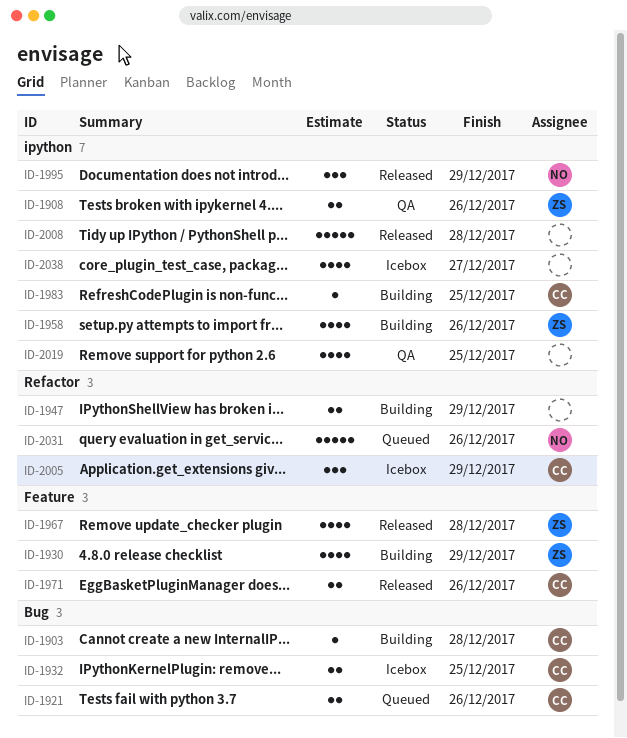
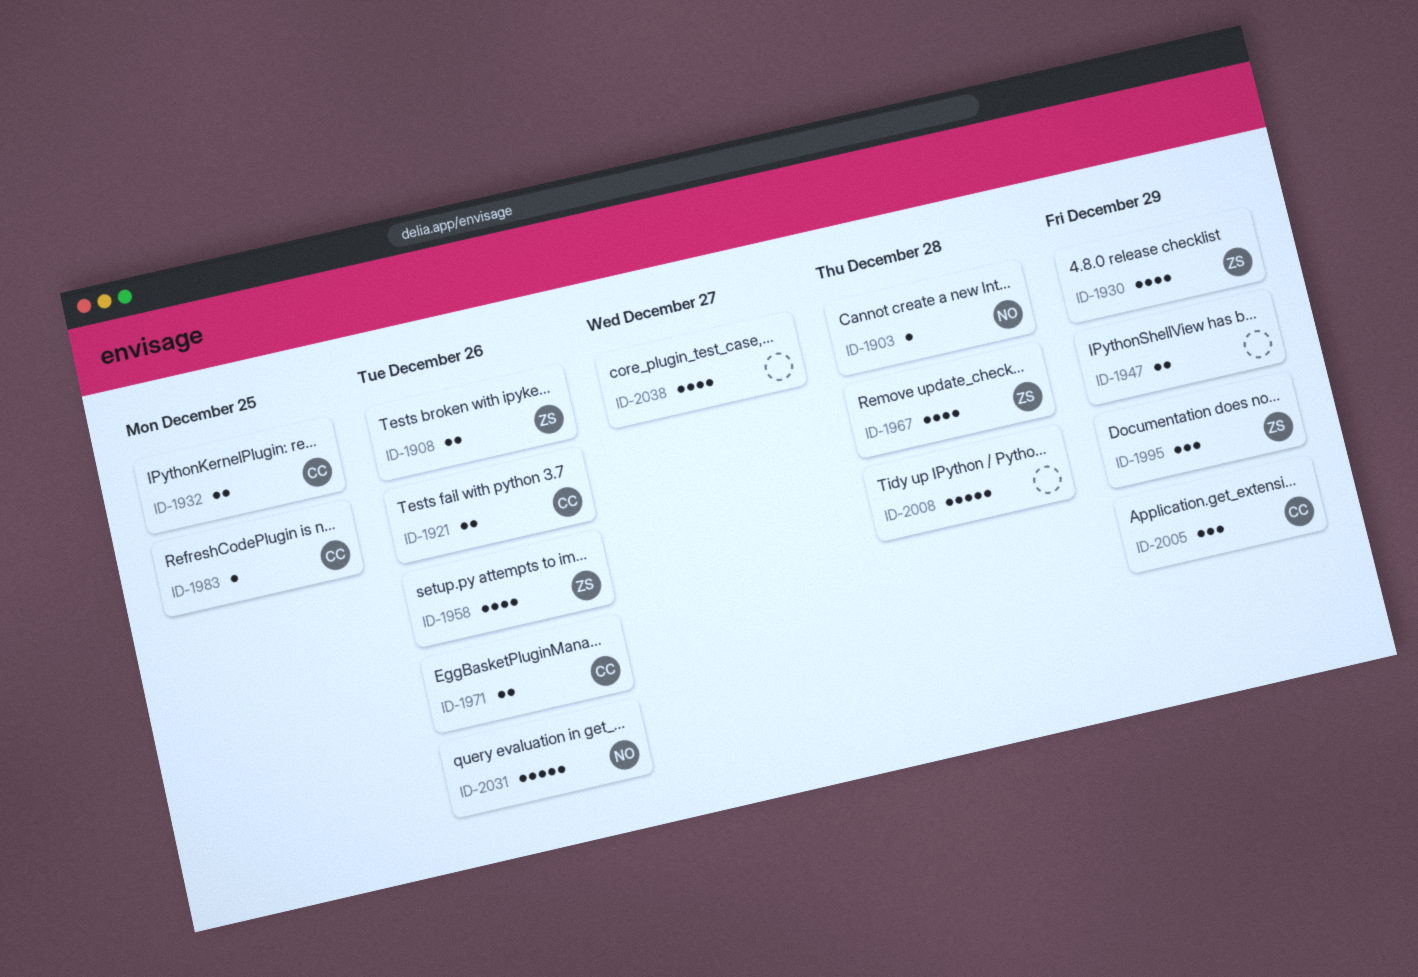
ID-1903, owner: CC -> NO
ID-1995, owner: NO -> ZS
ID-2019: present -> none

